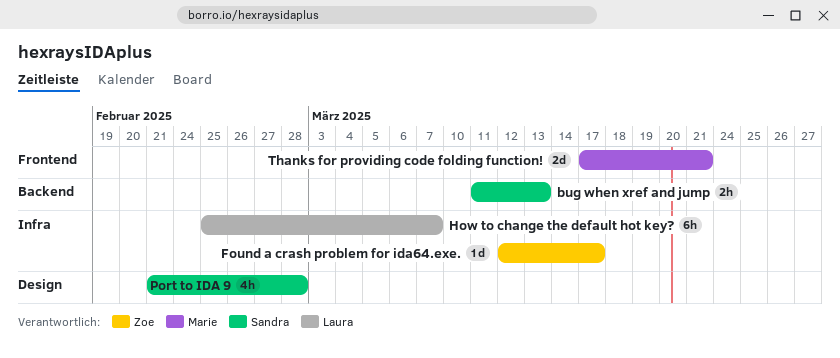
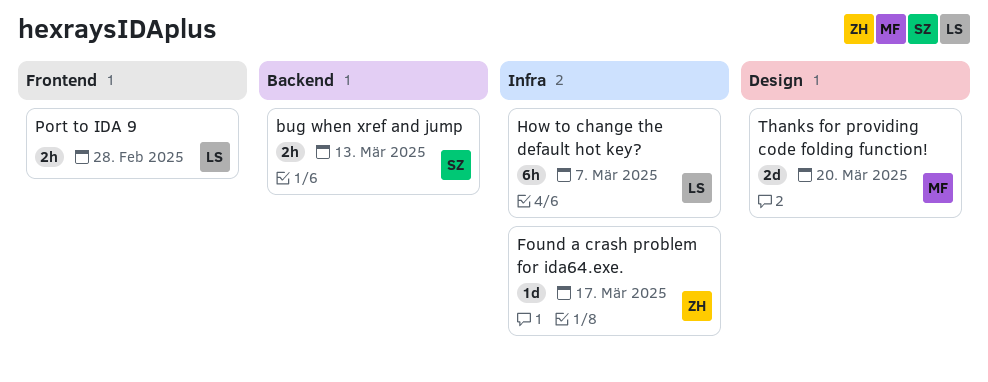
Port to IDA 9, owner: Sandra -> Laura
Port to IDA 9, label: Design -> Frontend
Port to IDA 9, estimate: 4h -> 2h
Thanks for providing code folding function!, label: Frontend -> Design
Thanks for providing code folding function!, due: Mar 21 -> Mar 20

